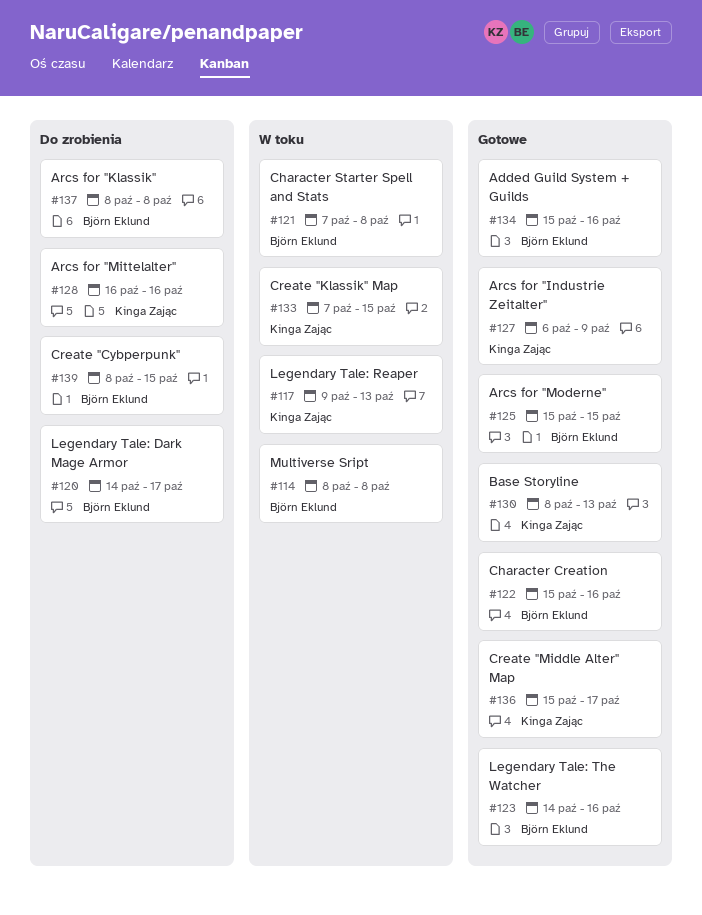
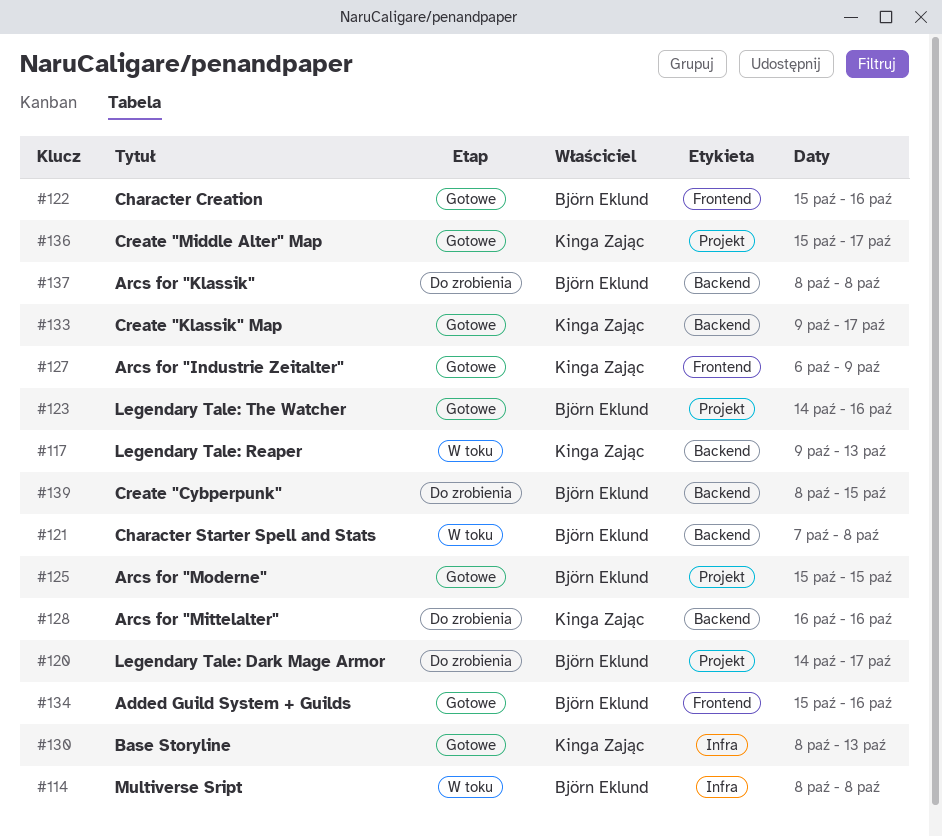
#133, status: W toku -> Gotowe
#133, start: Oct 7 -> Oct 9
#133, due: Oct 15 -> Oct 17

